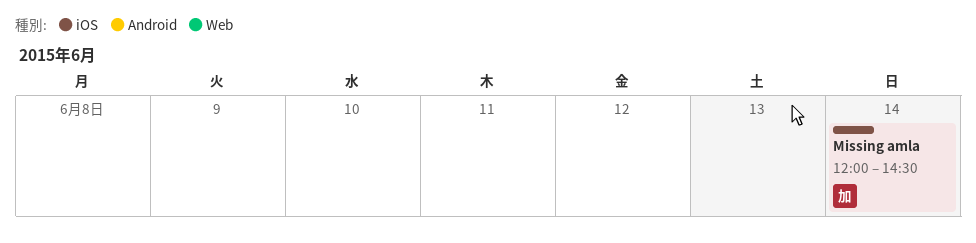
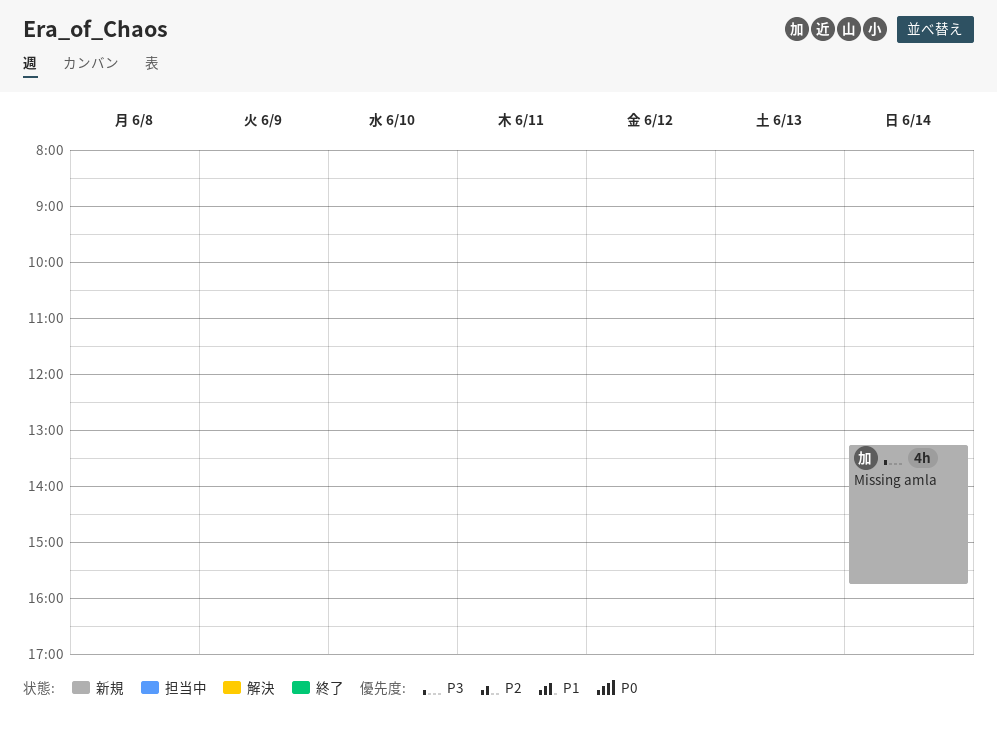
Missing amla, begins: 12:00 -> 13:15
Missing amla, ends: 14:30 -> 15:45

